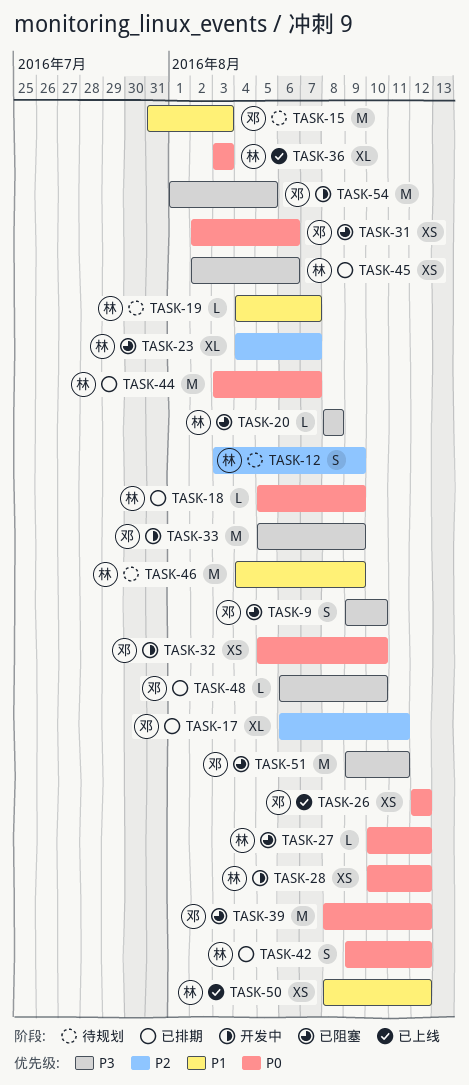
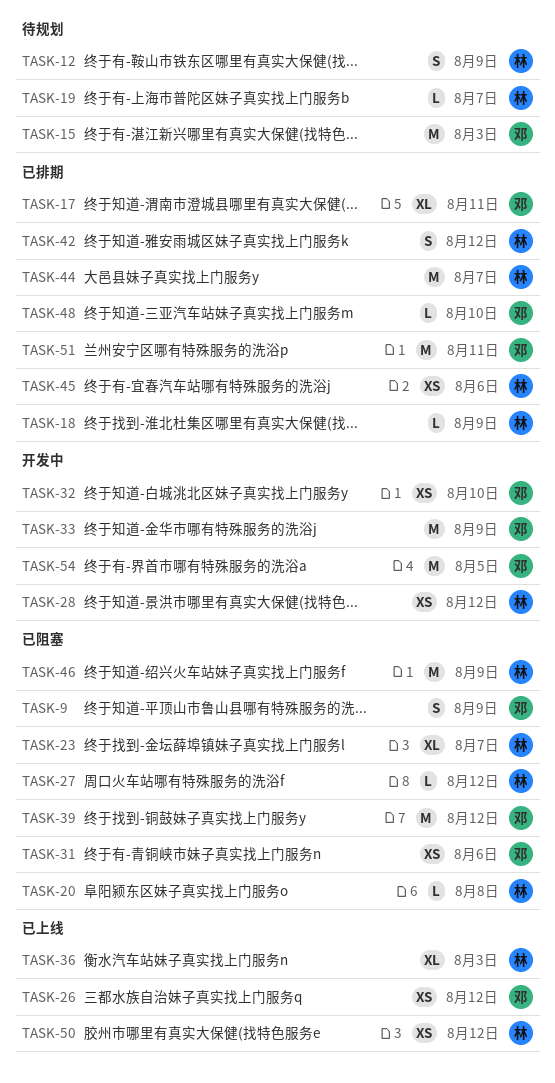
TASK-9, due: Aug 10 -> Aug 9
TASK-46, status: 待规划 -> 已阻塞
TASK-51, status: 已阻塞 -> 已排期

